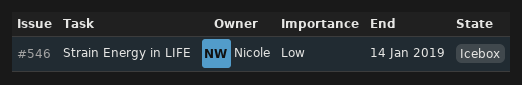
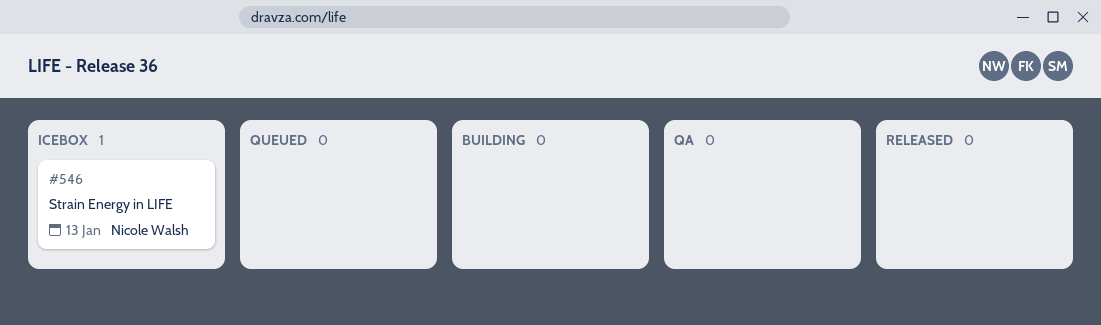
#546, due: Jan 14 -> Jan 13

